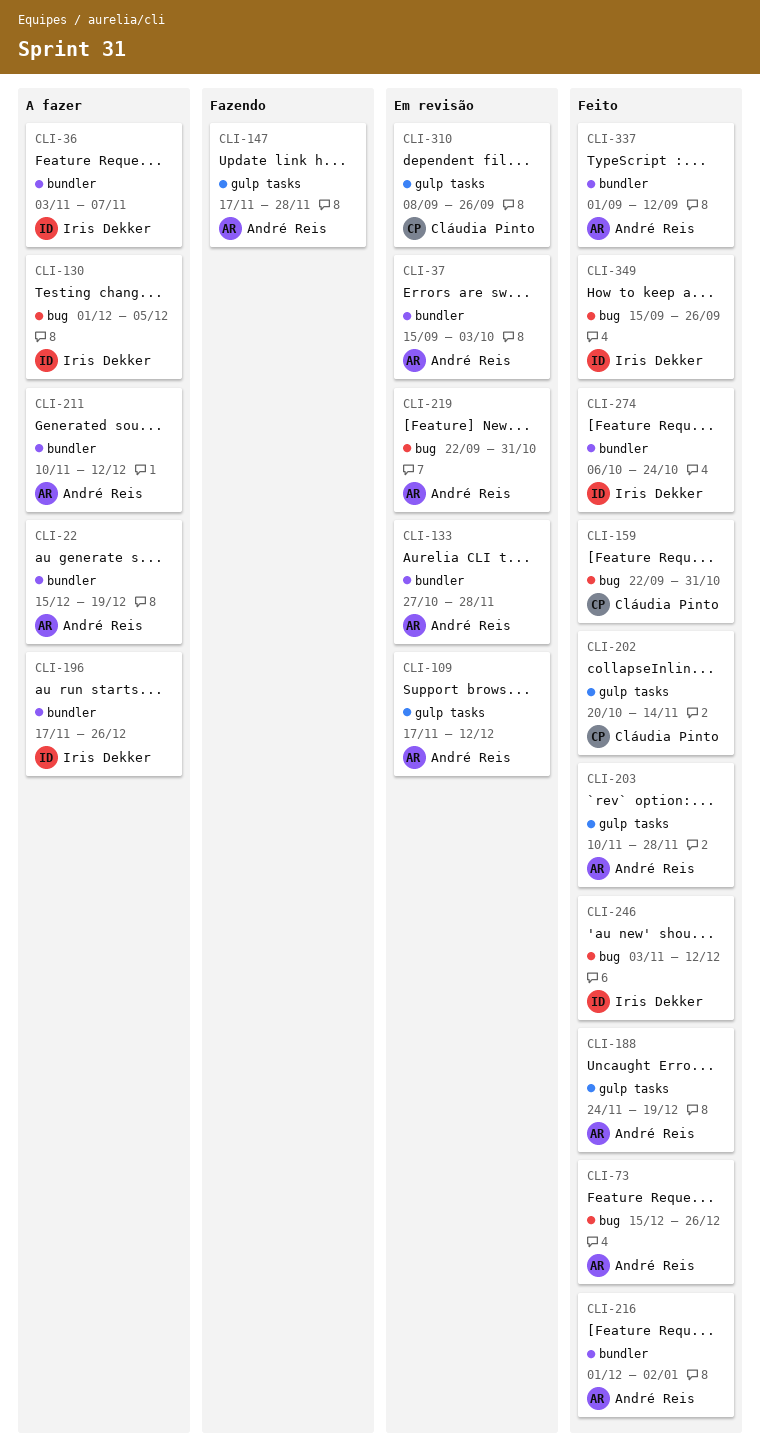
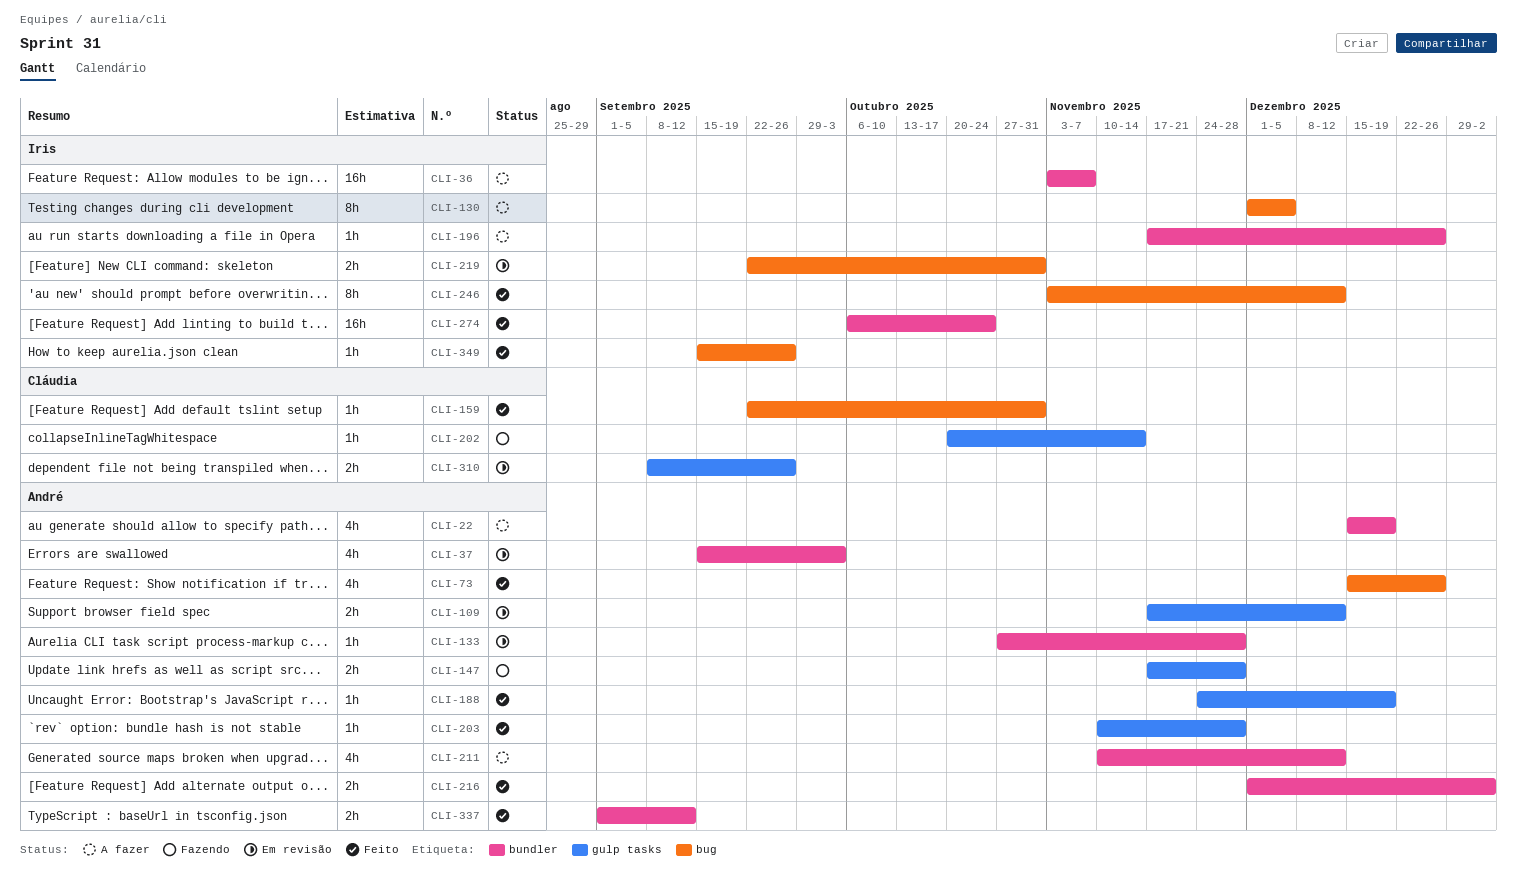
CLI-202, status: Feito -> Fazendo
CLI-219, owner: André Reis -> Iris Dekker

